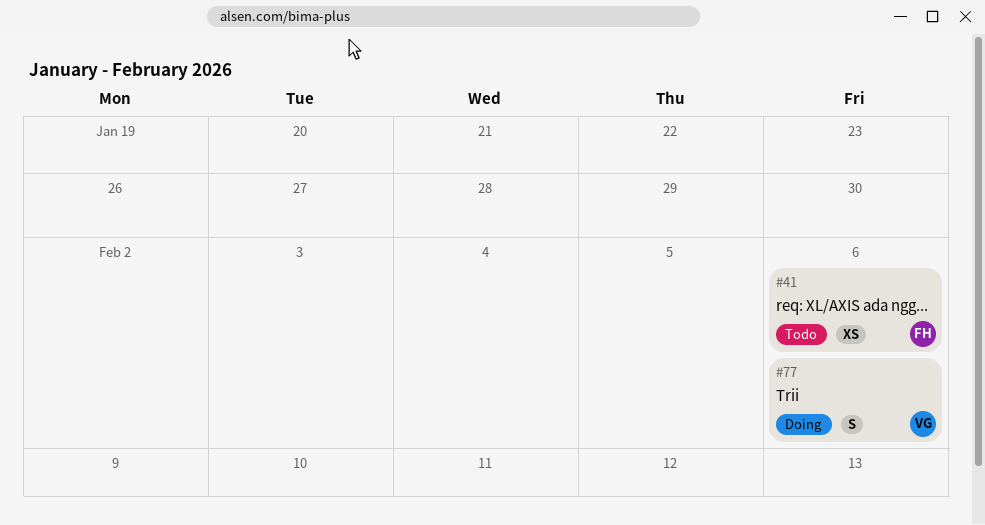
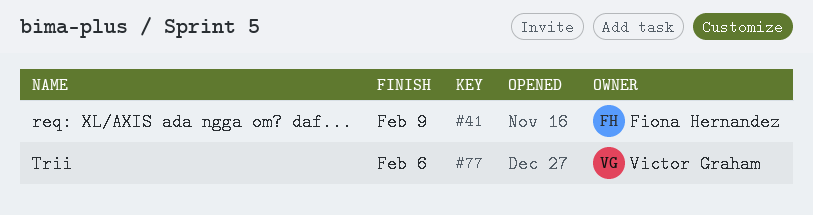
#41, due: Feb 6 -> Feb 9

